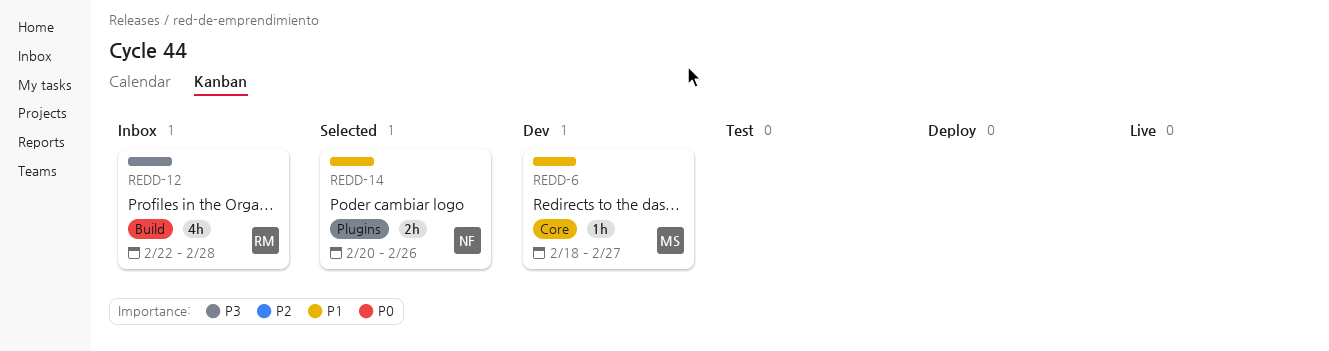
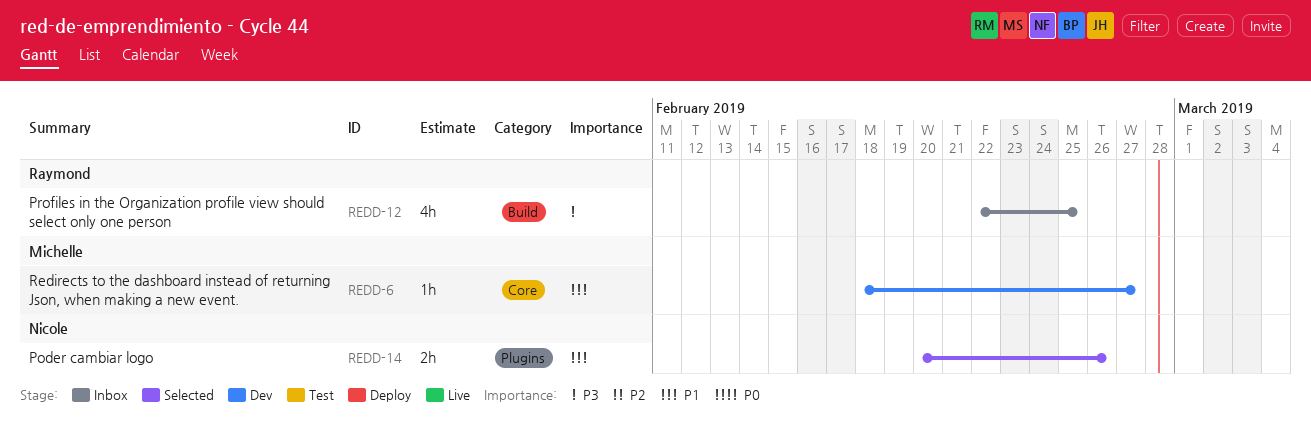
REDD-12, due: Feb 28 -> Feb 25

